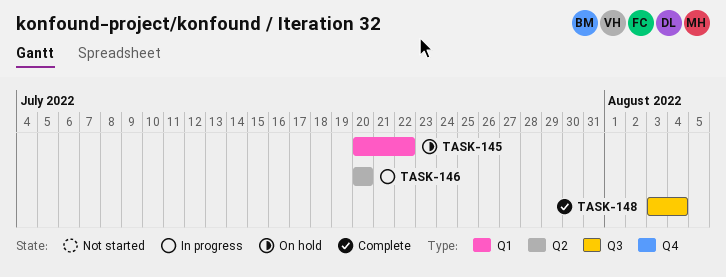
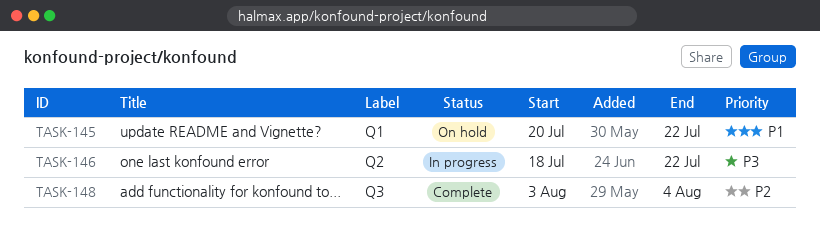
TASK-146, start: Jul 20 -> Jul 18
TASK-146, due: Jul 20 -> Jul 22

